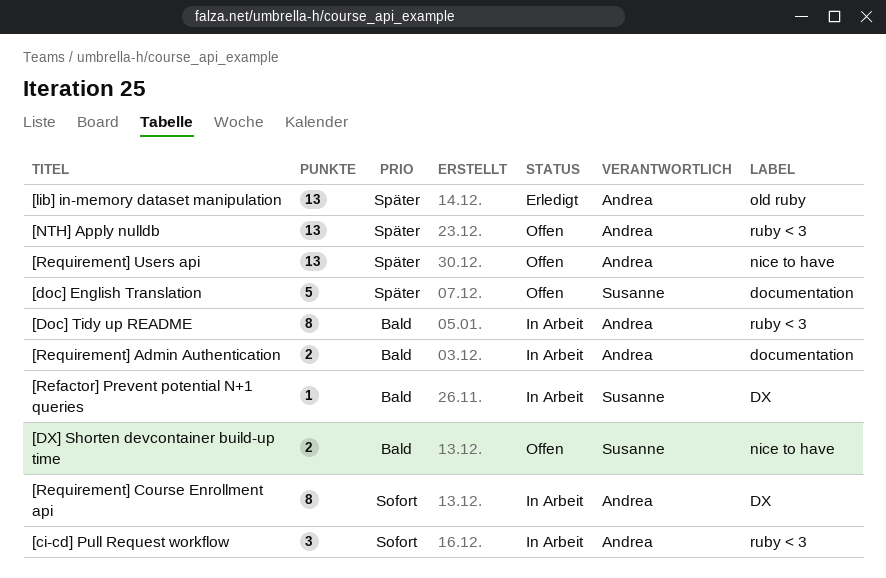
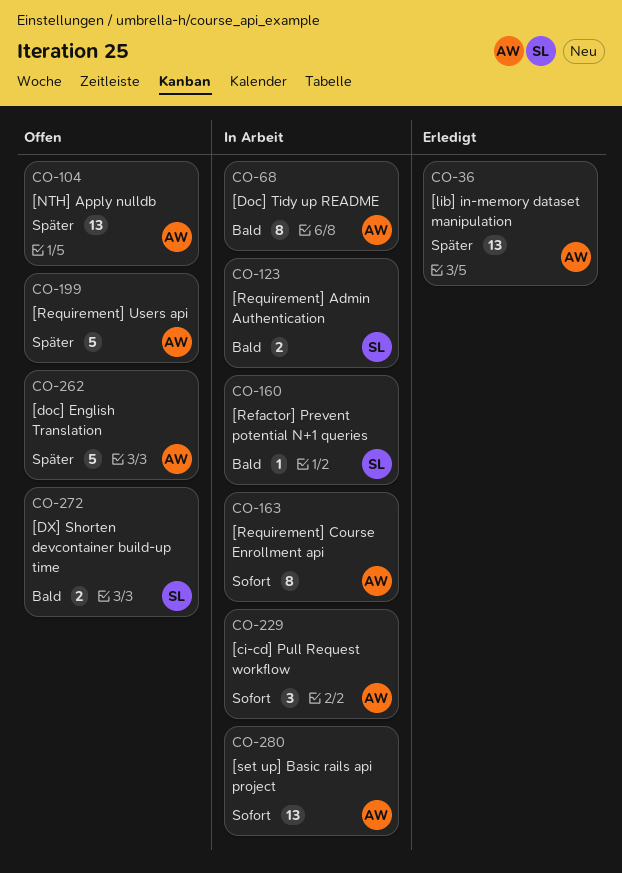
[doc] English Translation, owner: Susanne -> Andrea
[Requirement] Admin Authentication, owner: Andrea -> Susanne
[Requirement] Users api, estimate: 13 -> 5
[set up] Basic rails api project: none -> present

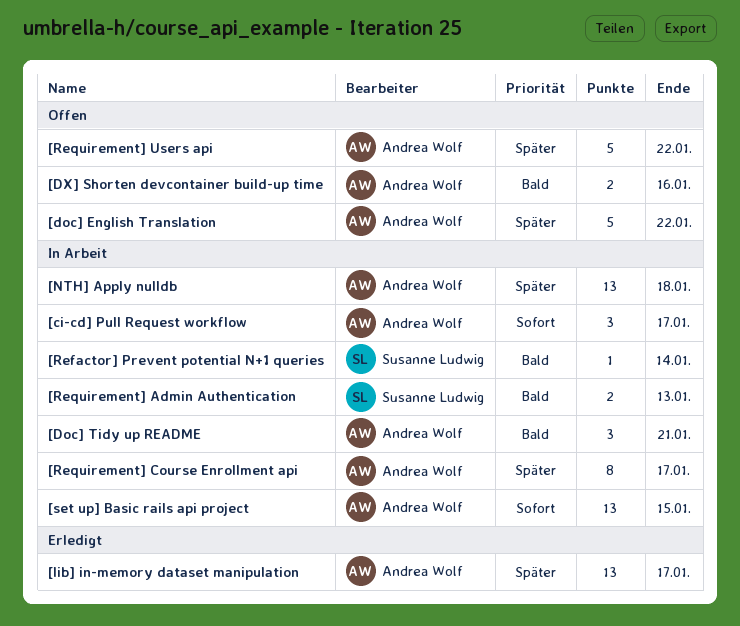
[Doc] Tidy up README, estimate: 8 -> 3
[DX] Shorten devcontainer build-up time, owner: Susanne Ludwig -> Andrea Wolf
[NTH] Apply nulldb, status: Offen -> In Arbeit
[Requirement] Course Enrollment api, priority: Sofort -> Später

